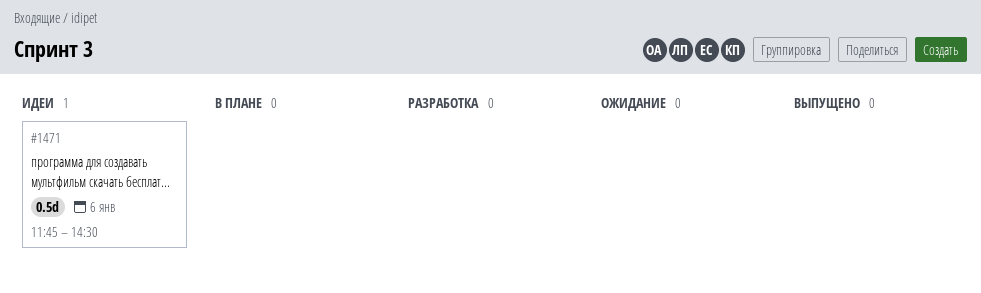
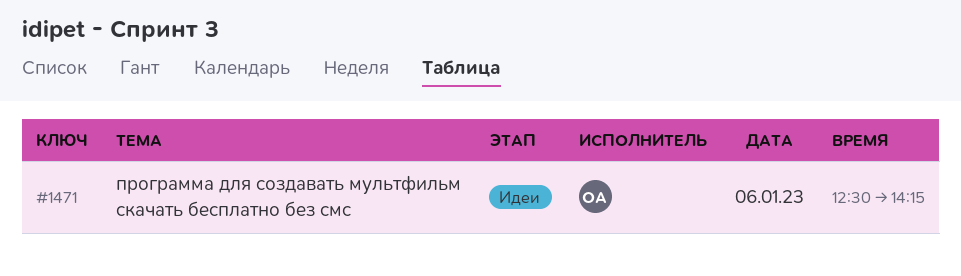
#1471, begins: 11:45 -> 12:30
#1471, ends: 14:30 -> 14:15

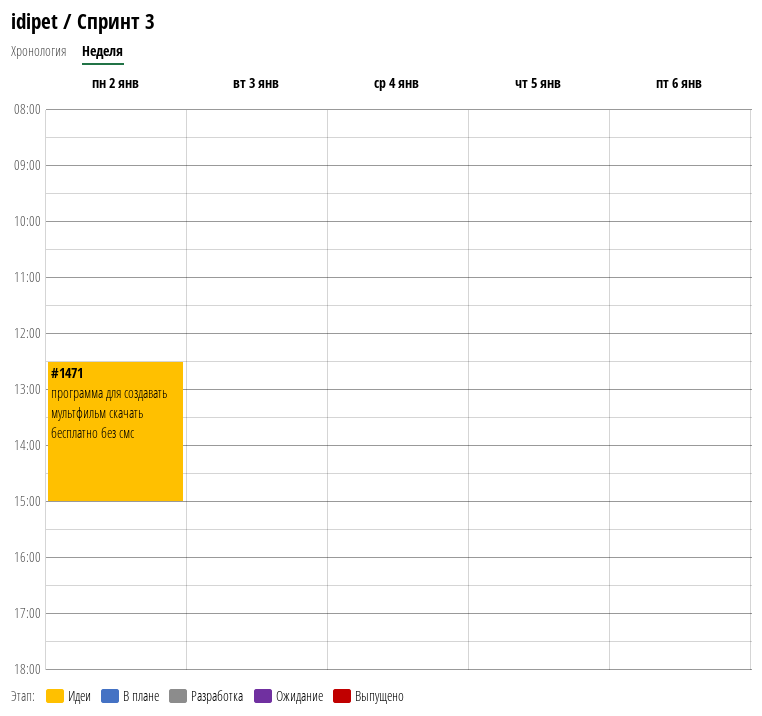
#1471, day: Jan 6 -> Jan 2
#1471, ends: 14:15 -> 15:00

